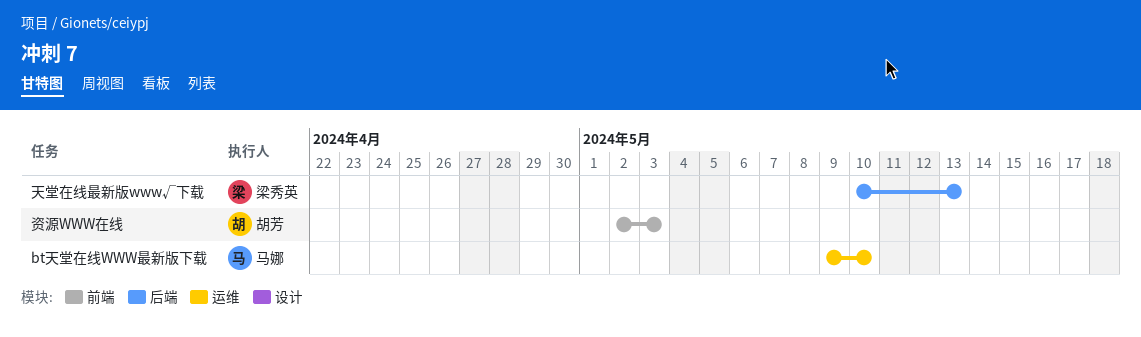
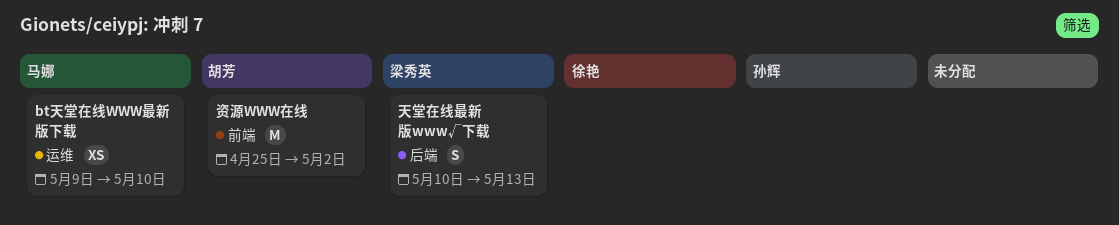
资源WWW在线, start: May 2 -> Apr 25
资源WWW在线, due: May 3 -> May 2

